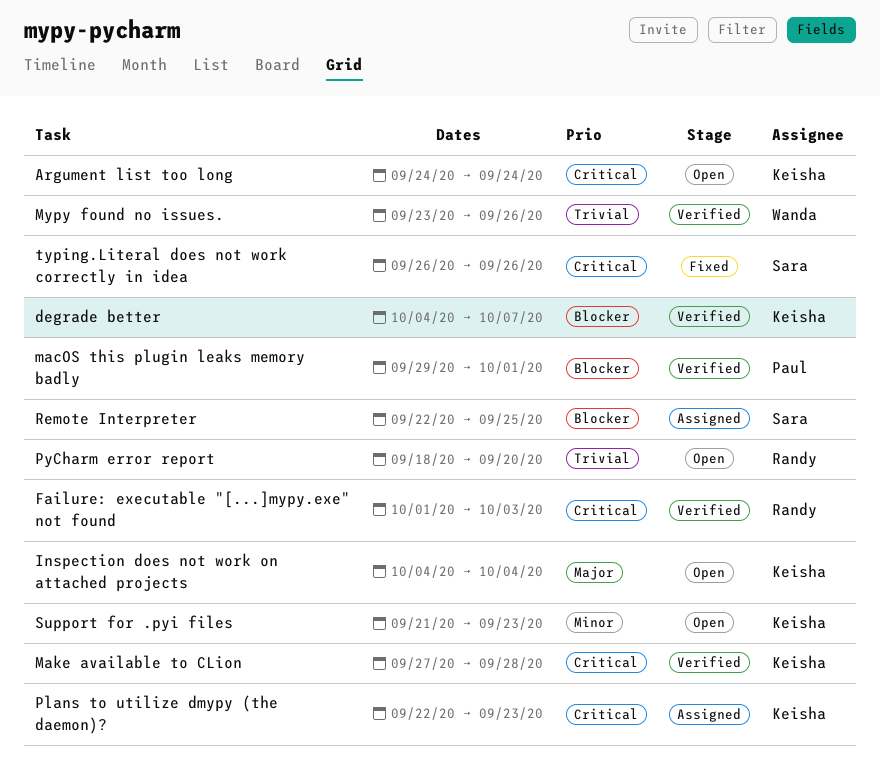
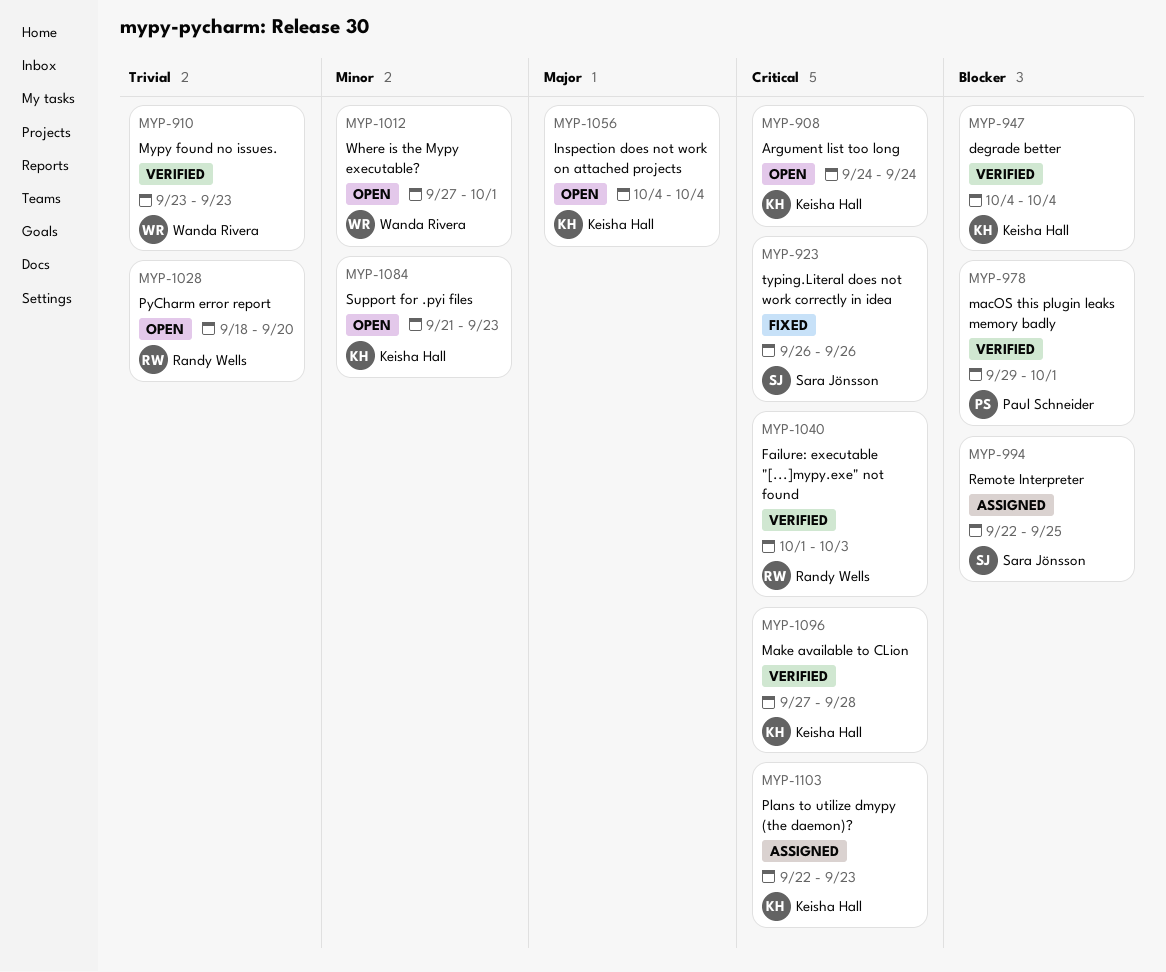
degrade better, due: Oct 7 -> Oct 4
Mypy found no issues., due: Sep 26 -> Sep 23
Where is the Mypy executable?: none -> present

